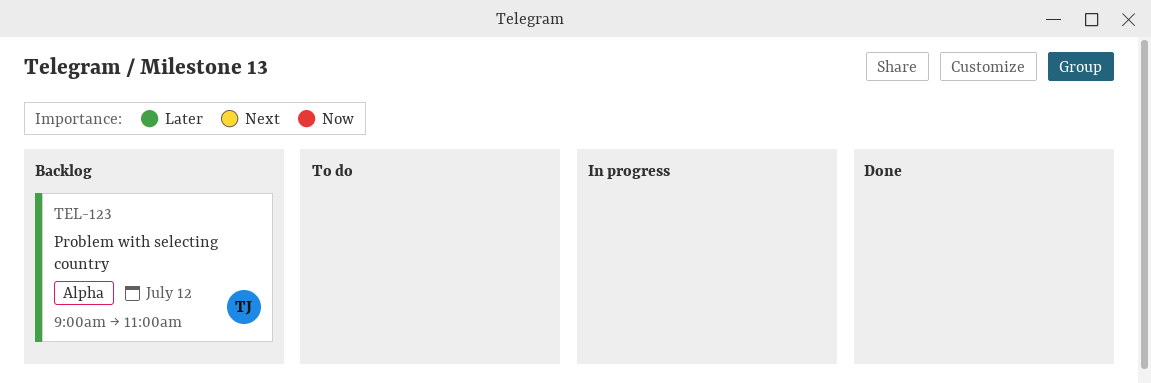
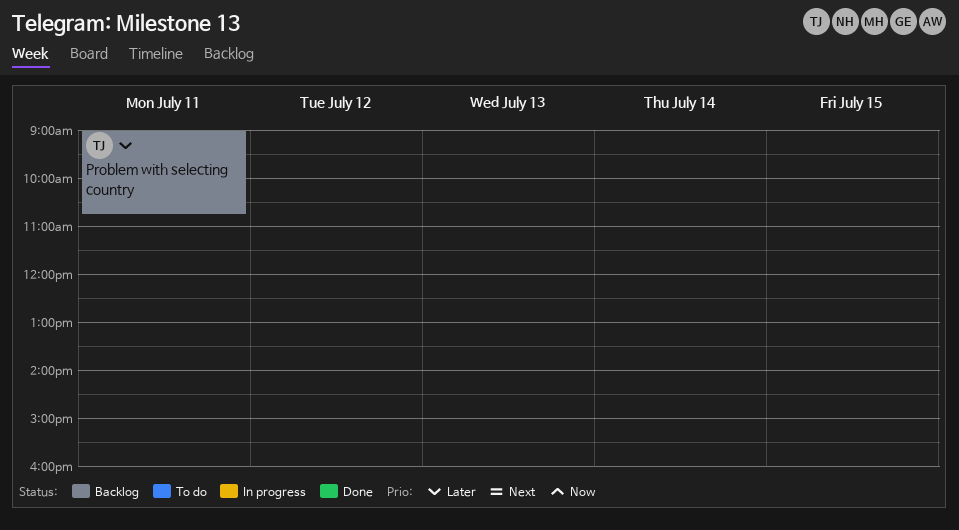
Problem with selecting country, day: Jul 12 -> Jul 11
Problem with selecting country, ends: 11:00 -> 10:45

